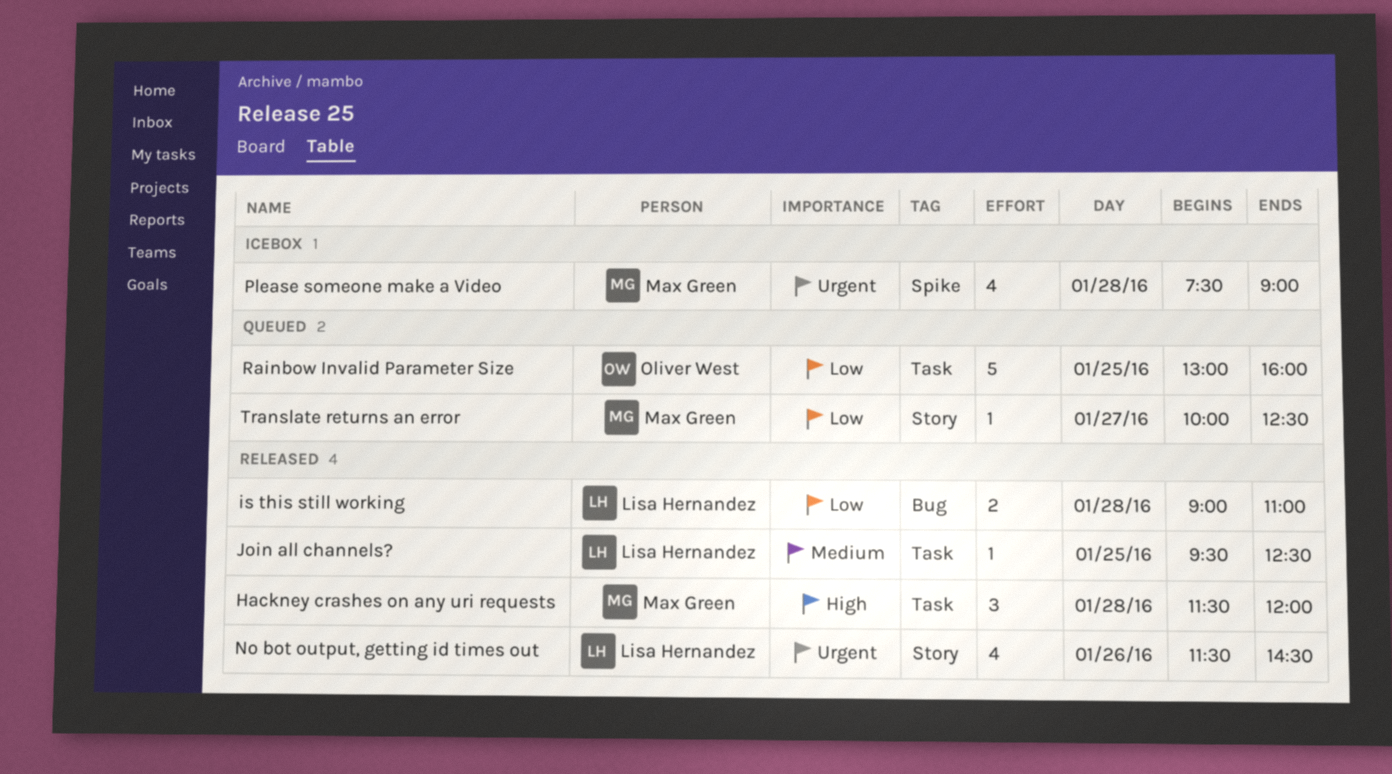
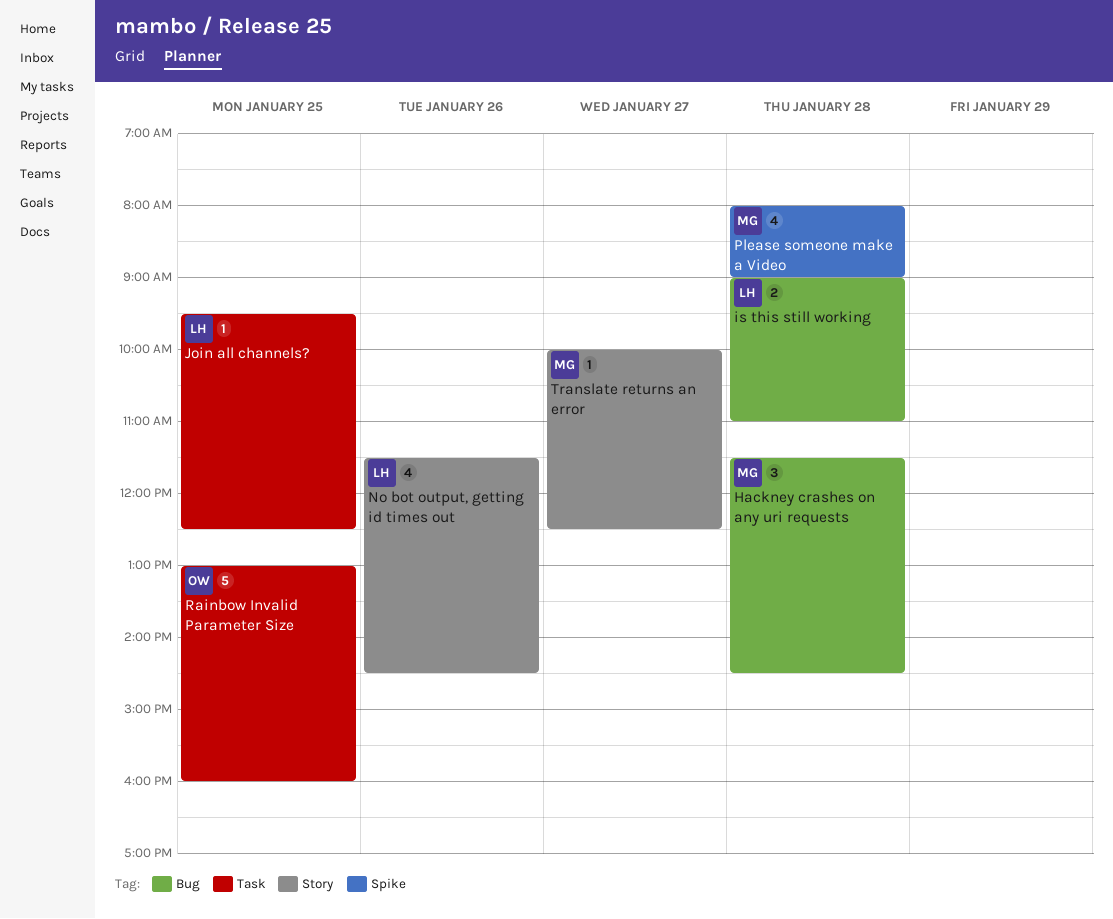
Hackney crashes on any uri requests, label: Task -> Bug
Hackney crashes on any uri requests, ends: 12:00 -> 14:30
Please someone make a Video, begins: 07:30 -> 08:00

